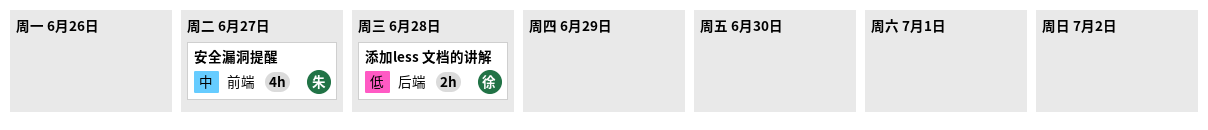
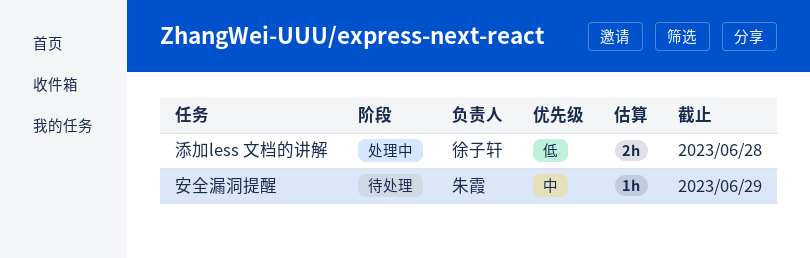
安全漏洞提醒, estimate: 4h -> 1h
安全漏洞提醒, due: Jun 27 -> Jun 29

